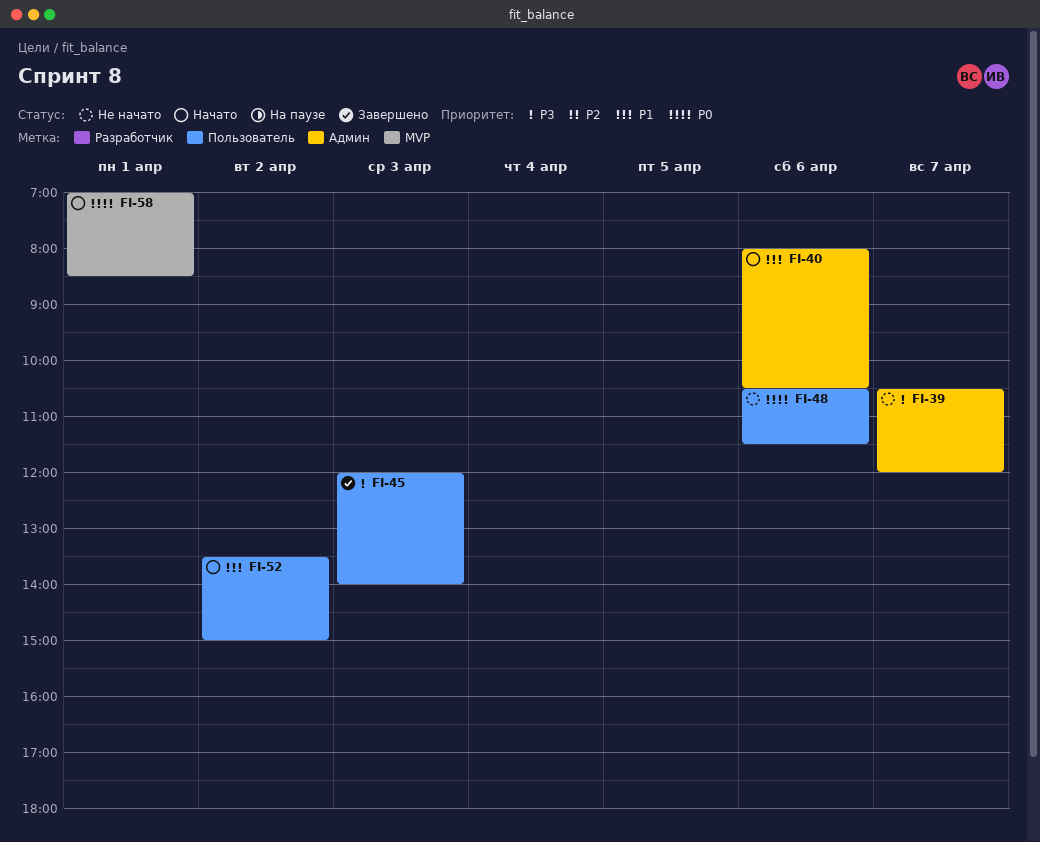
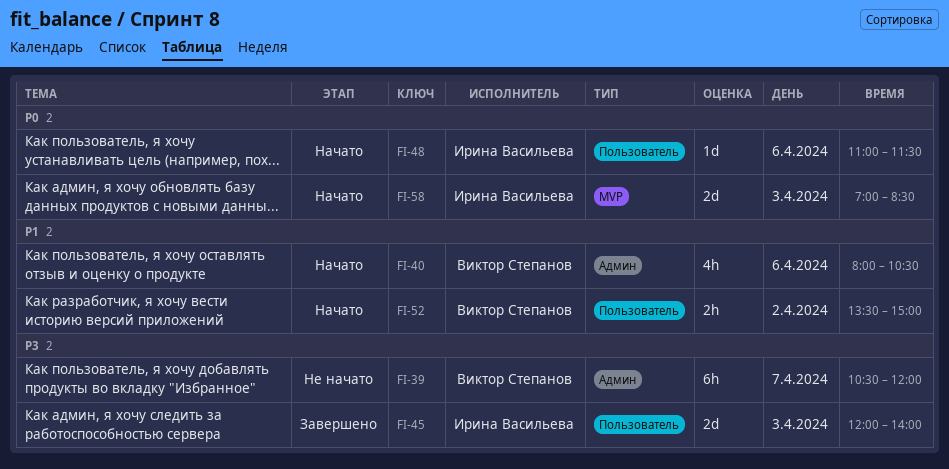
FI-48, status: Не начато -> Начато
FI-48, begins: 10:30 -> 11:00
FI-58, day: Apr 1 -> Apr 3

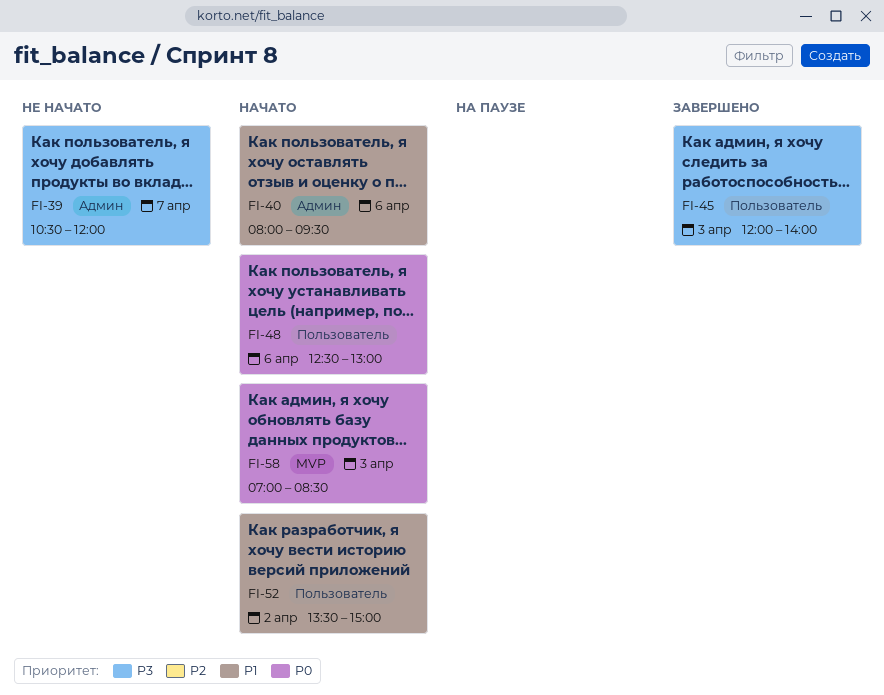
FI-40, ends: 10:30 -> 09:30
FI-48, begins: 11:00 -> 12:30
FI-48, ends: 11:30 -> 13:00

